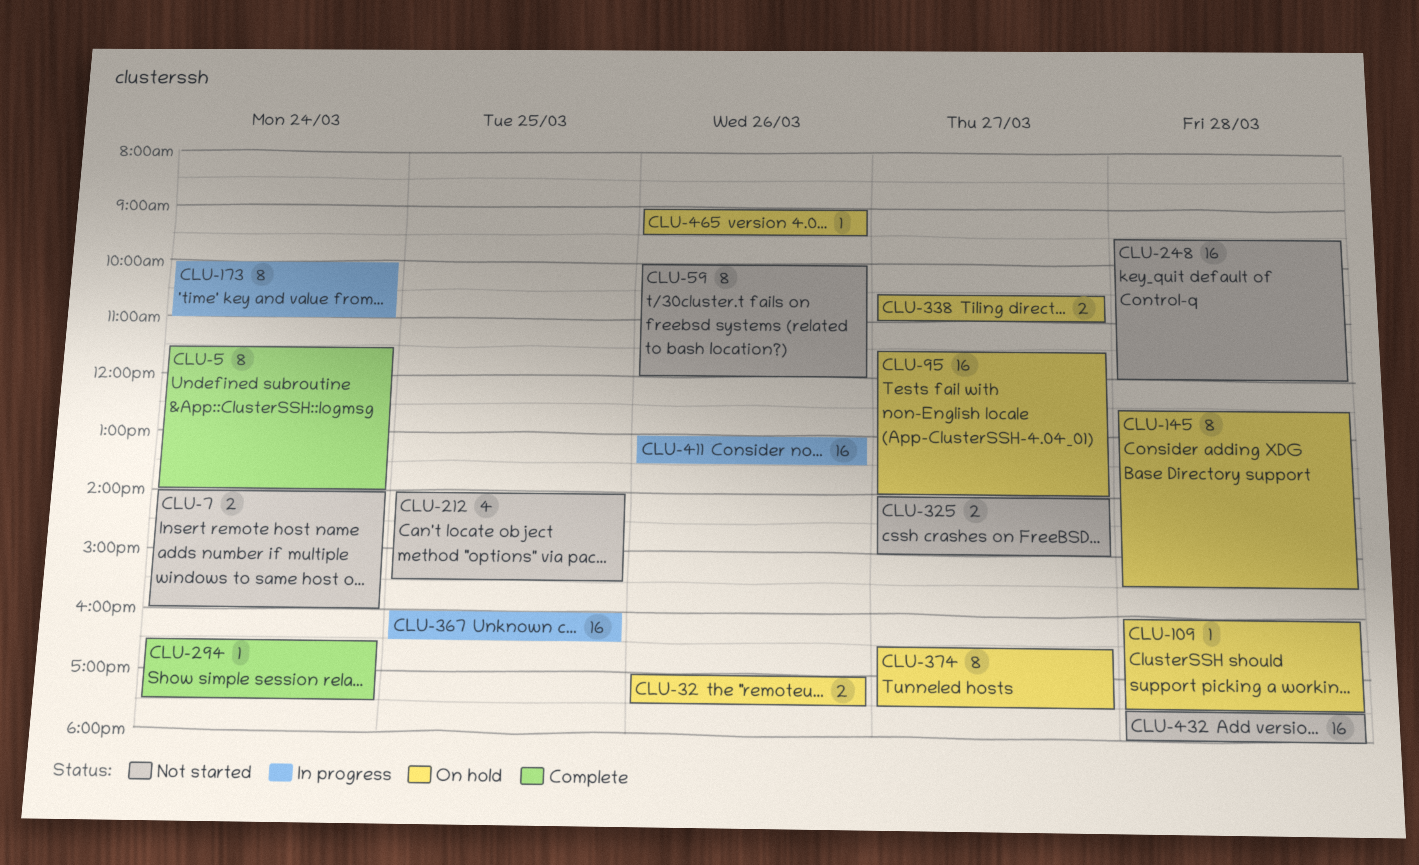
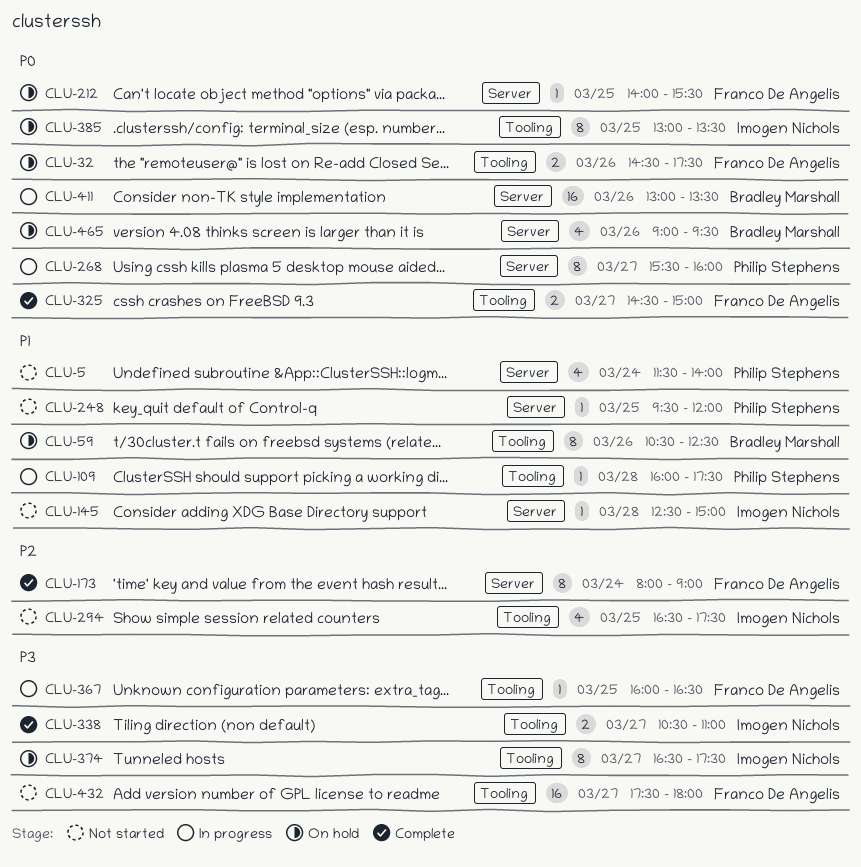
CLU-5, status: Complete -> Not started
CLU-5, estimate: 8 -> 4
CLU-7: present -> none
CLU-32, begins: 17:00 -> 14:30
CLU-59, status: Not started -> On hold
CLU-59, begins: 10:00 -> 10:30
CLU-59, ends: 12:00 -> 12:30
CLU-95: present -> none
CLU-109, status: On hold -> In progress
CLU-145, status: On hold -> Not started
CLU-145, estimate: 8 -> 1
CLU-145, ends: 15:30 -> 15:00
CLU-173, status: In progress -> Complete
CLU-173, begins: 10:00 -> 08:00
CLU-173, ends: 11:00 -> 09:00
CLU-212, status: Not started -> On hold
CLU-212, estimate: 4 -> 1
CLU-248, estimate: 16 -> 1
CLU-248, day: Mar 28 -> Mar 25
CLU-268: none -> present
CLU-294, status: Complete -> Not started
CLU-294, estimate: 1 -> 4
CLU-294, day: Mar 24 -> Mar 25
CLU-325, status: Not started -> Complete
CLU-325, begins: 14:00 -> 14:30
CLU-338, status: On hold -> Complete
CLU-367, estimate: 16 -> 1
CLU-385: none -> present
CLU-432, day: Mar 28 -> Mar 27
CLU-465, estimate: 1 -> 4

